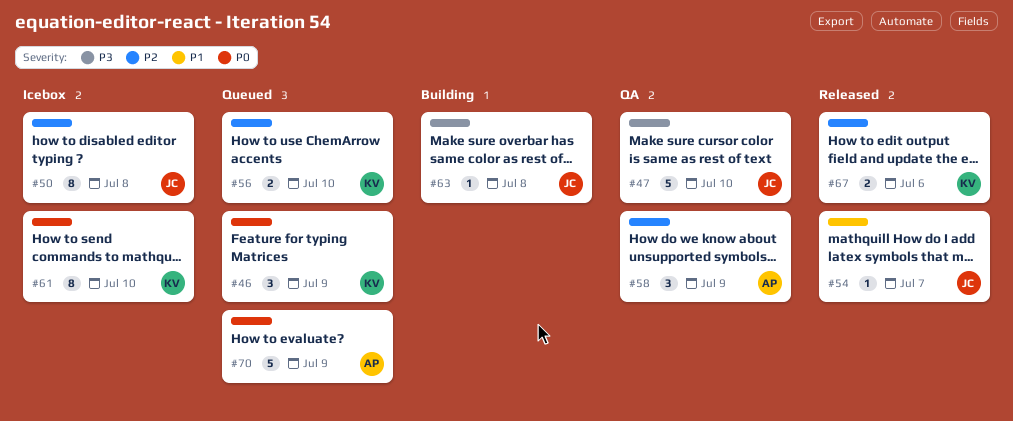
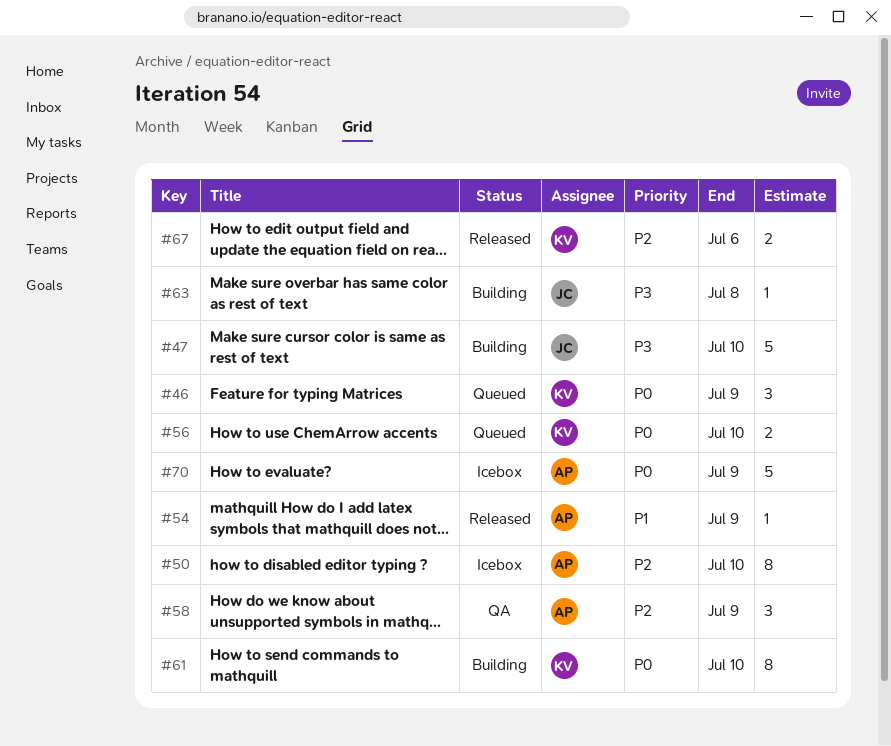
#47, status: QA -> Building
#50, owner: JC -> AP
#50, due: Jul 8 -> Jul 10
#54, owner: JC -> AP
#54, due: Jul 7 -> Jul 9
#56, priority: P2 -> P0
#61, status: Icebox -> Building
#70, status: Queued -> Icebox

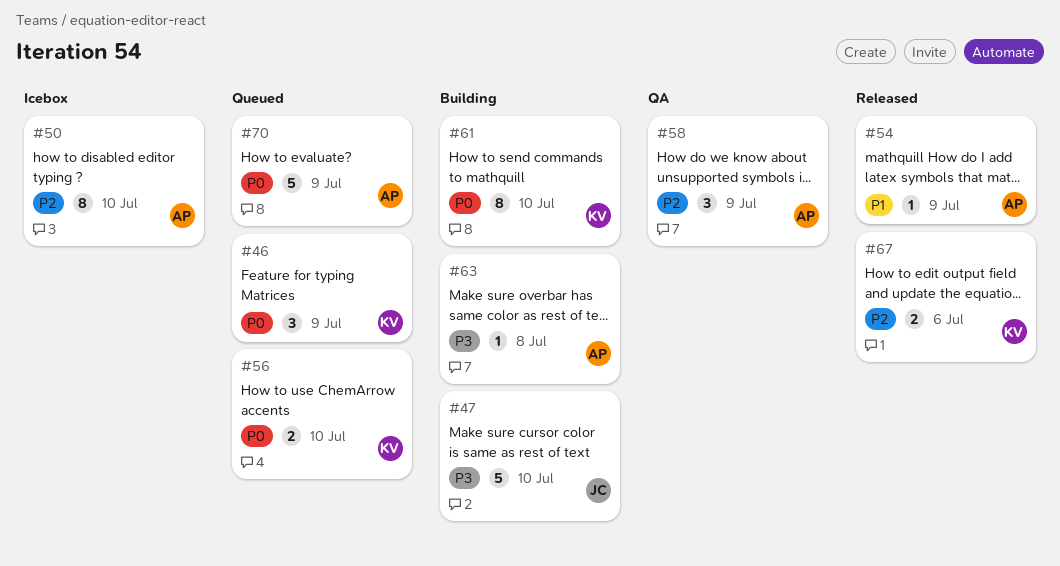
#63, owner: JC -> AP
#70, status: Icebox -> Queued

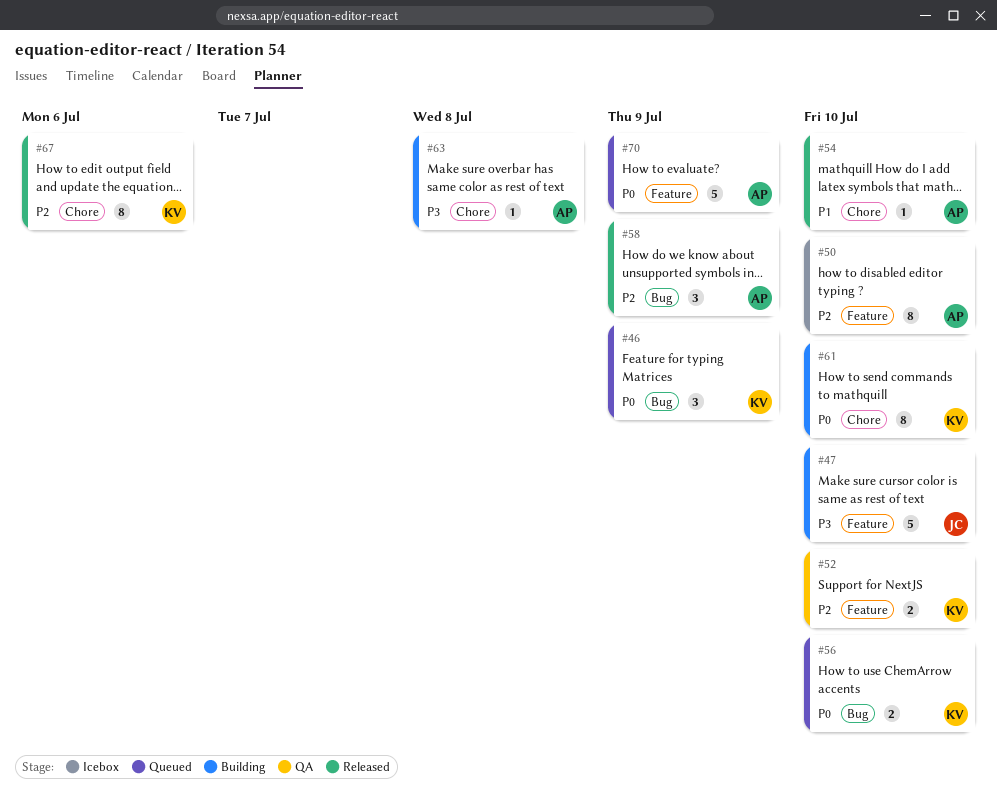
#52: none -> present
#54, due: Jul 9 -> Jul 10
#58, status: QA -> Released
#67, estimate: 2 -> 8

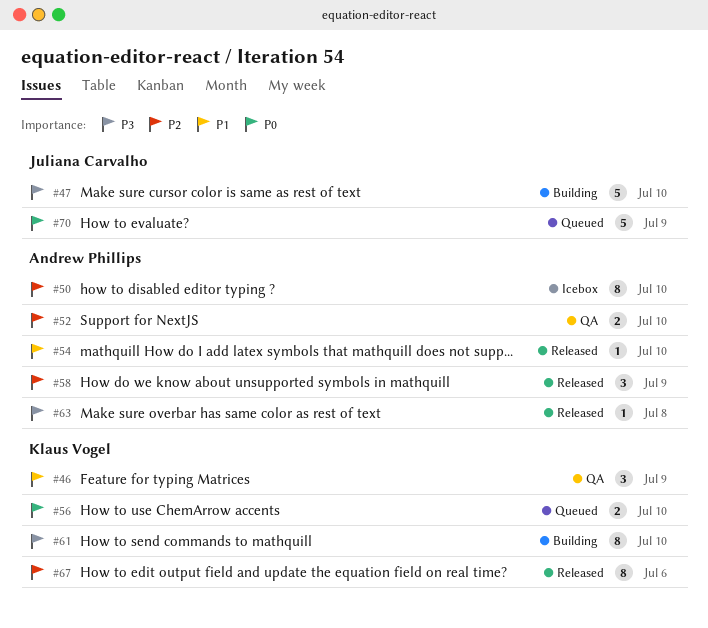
#46, status: Queued -> QA
#46, priority: P0 -> P1
#52, owner: Klaus Vogel -> Andrew Phillips
#61, priority: P0 -> P3
#63, status: Building -> Released
#70, owner: Andrew Phillips -> Juliana Carvalho

